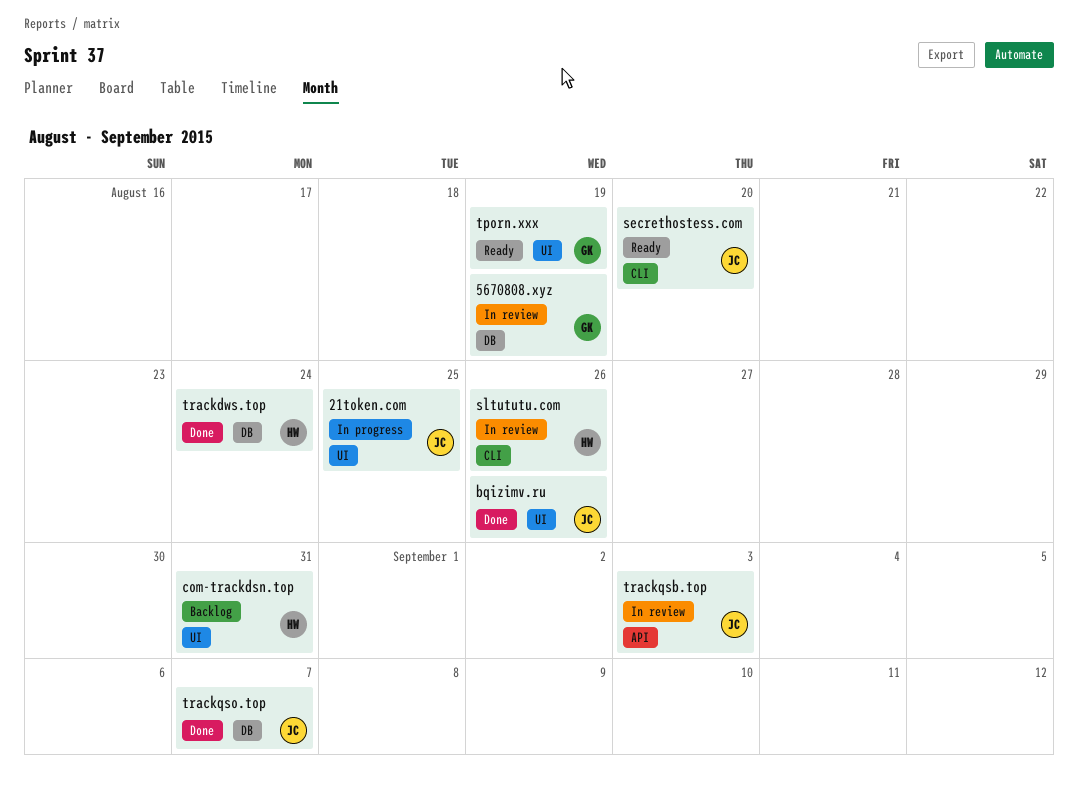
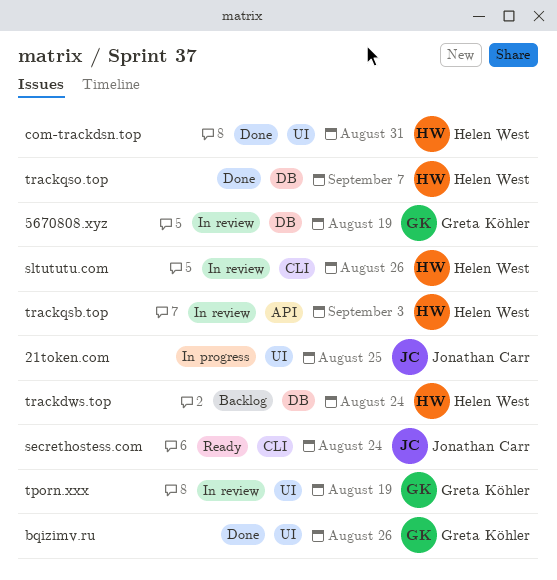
bqizimv.ru, owner: Jonathan Carr -> Greta Köhler
com-trackdsn.top, status: Backlog -> Done
secrethostess.com, due: Aug 20 -> Aug 24
tporn.xxx, status: Ready -> In review
trackdws.top, status: Done -> Backlog
trackqsb.top, owner: Jonathan Carr -> Helen West
trackqso.top, owner: Jonathan Carr -> Helen West

